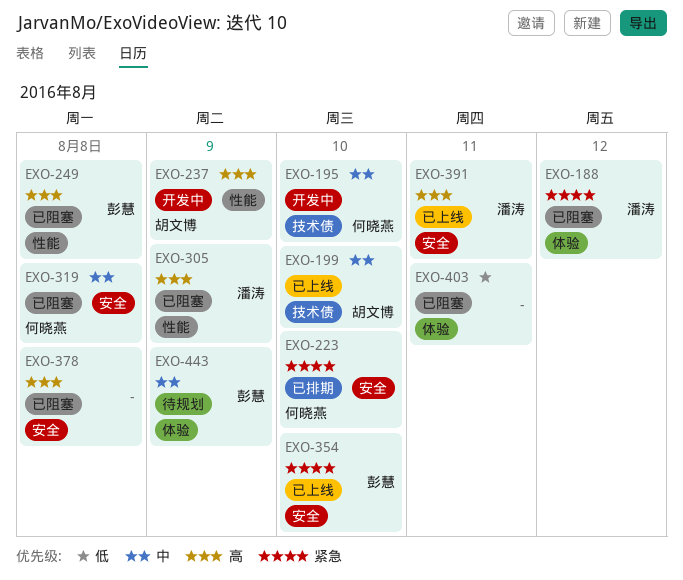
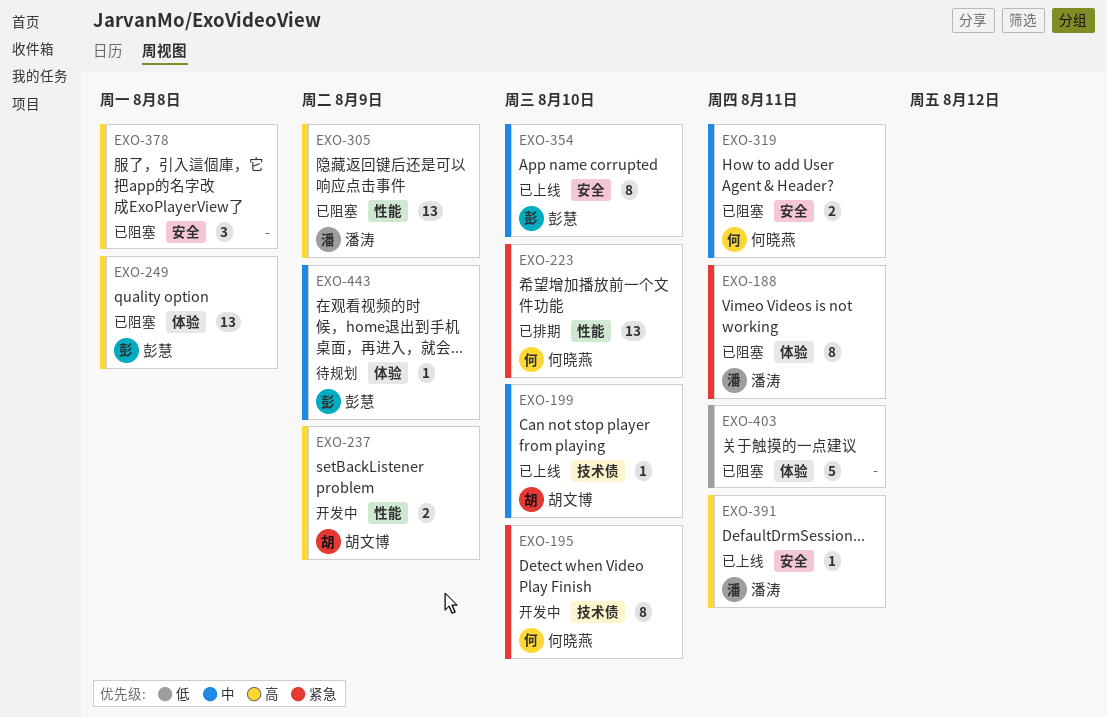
EXO-188, due: Aug 12 -> Aug 11
EXO-195, priority: 中 -> 紧急
EXO-223, label: 安全 -> 性能
EXO-249, label: 性能 -> 体验
EXO-319, due: Aug 8 -> Aug 11
EXO-354, priority: 紧急 -> 中

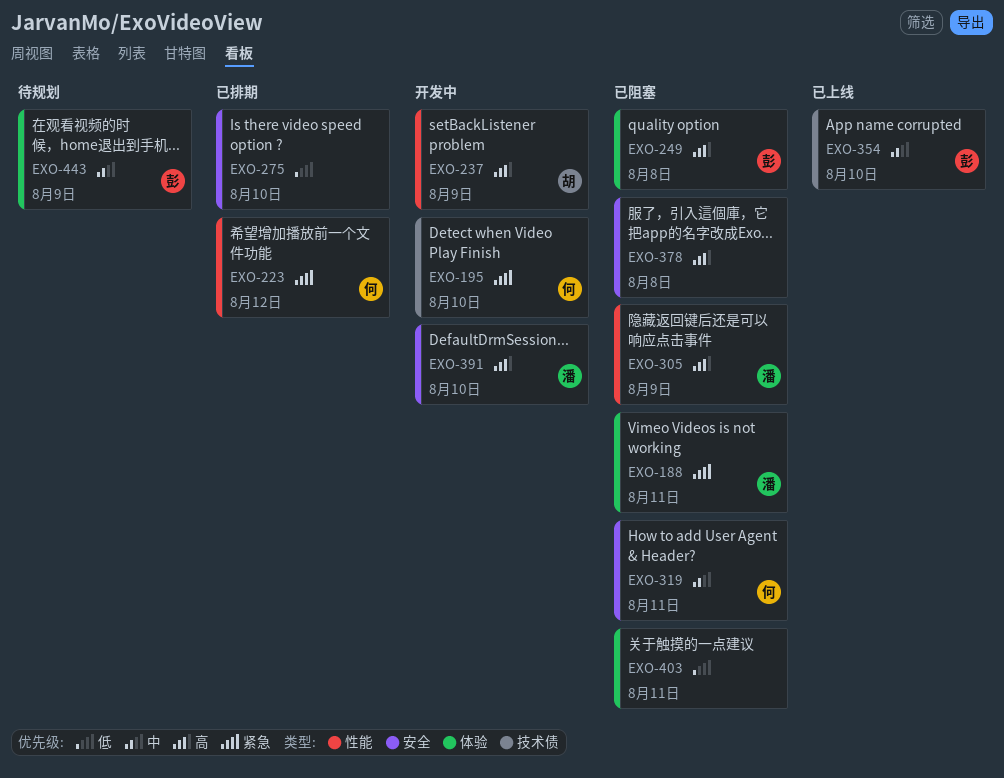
EXO-199: present -> none
EXO-223, due: Aug 10 -> Aug 12
EXO-275: none -> present
EXO-354, label: 安全 -> 技术债
EXO-391, status: 已上线 -> 开发中
EXO-391, due: Aug 11 -> Aug 10

